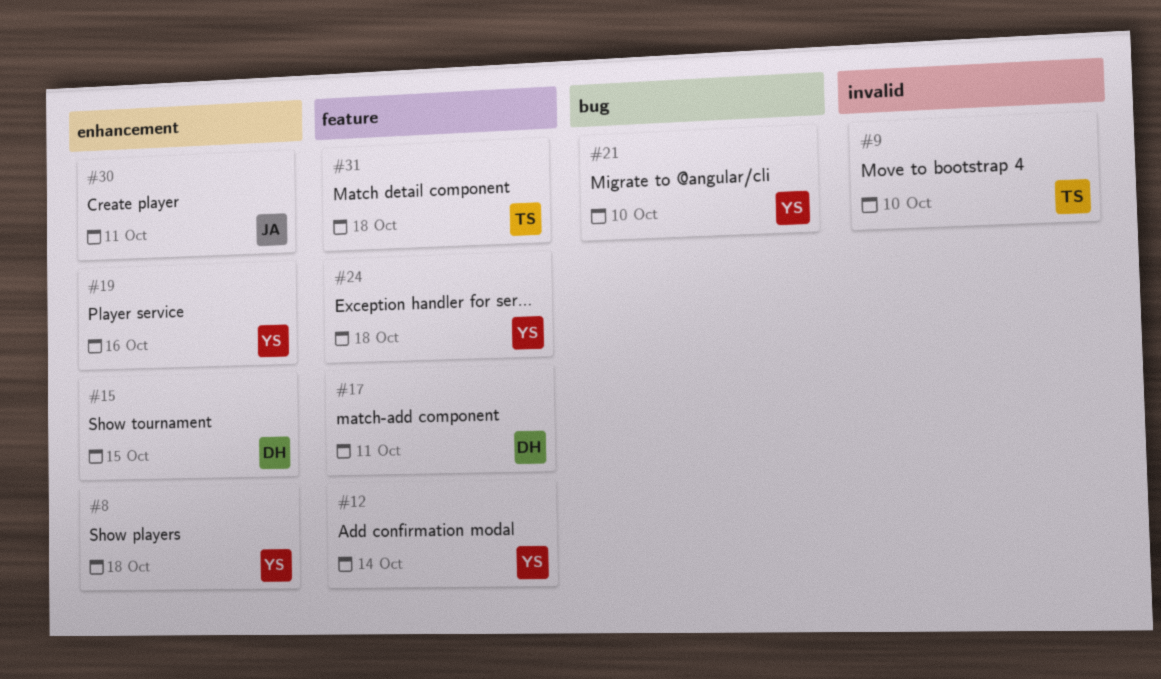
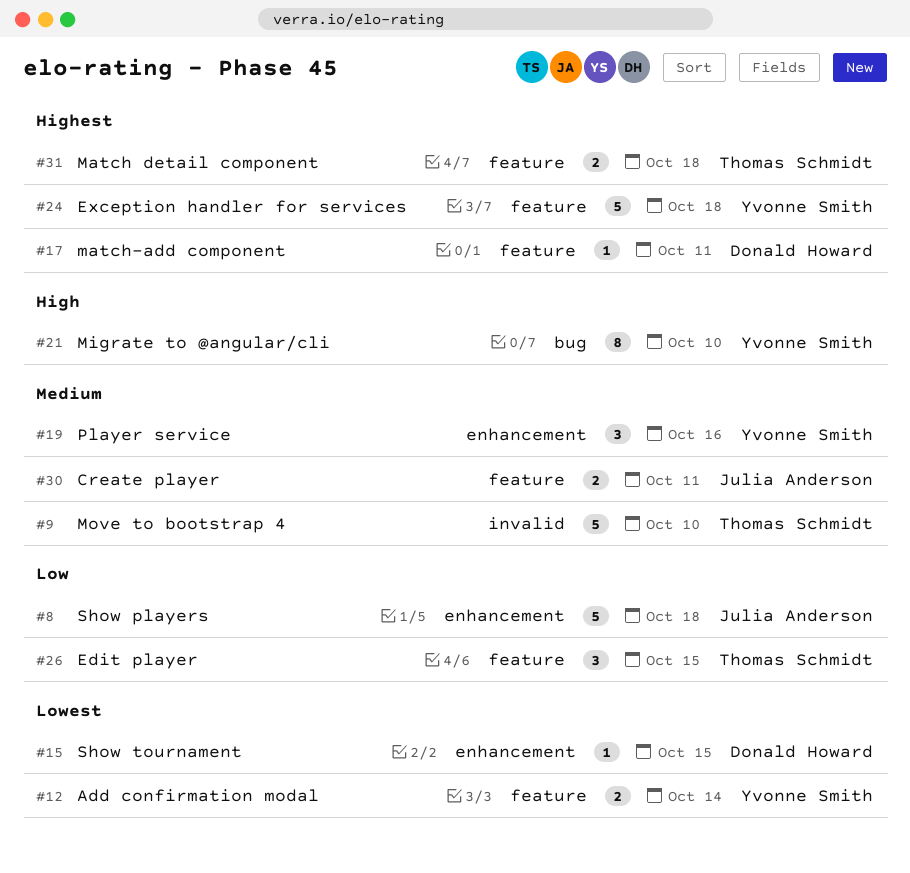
#8, owner: Yvonne Smith -> Julia Anderson
#26: none -> present
#30, label: enhancement -> feature

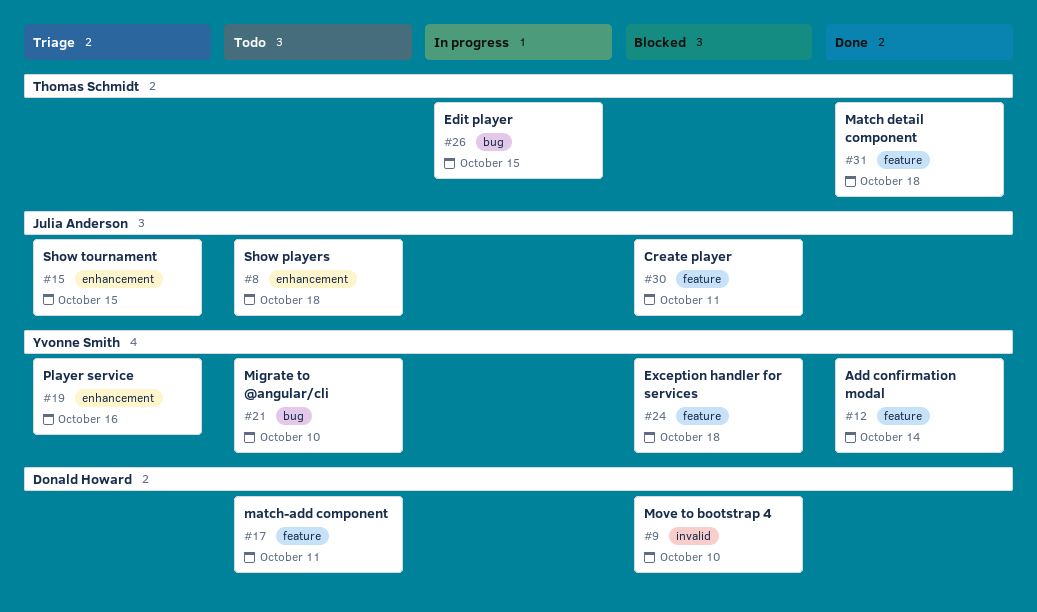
#9, owner: Thomas Schmidt -> Donald Howard
#15, owner: Donald Howard -> Julia Anderson
#26, label: feature -> bug

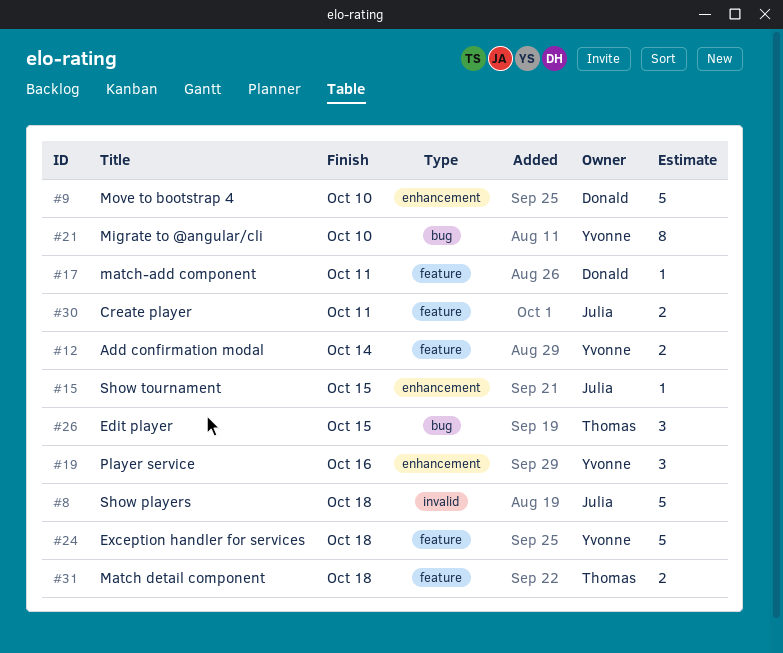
#8, label: enhancement -> invalid
#9, label: invalid -> enhancement

